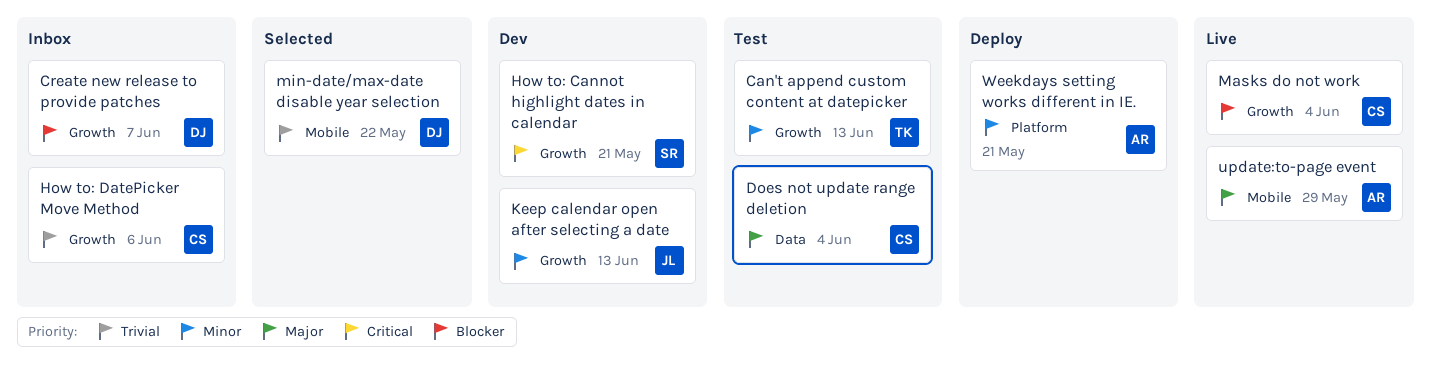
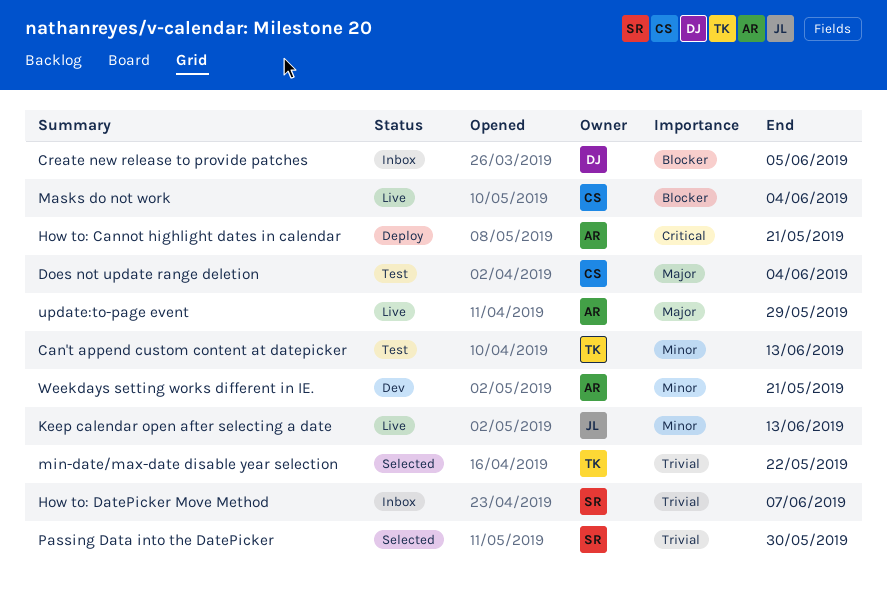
Create new release to provide patches, due: Jun 7 -> Jun 5
How to: Cannot highlight dates in calendar, status: Dev -> Deploy
How to: Cannot highlight dates in calendar, owner: SR -> AR
How to: DatePicker Move Method, owner: CS -> SR
How to: DatePicker Move Method, due: Jun 6 -> Jun 7
Keep calendar open after selecting a date, status: Dev -> Live
min-date/max-date disable year selection, owner: DJ -> TK
Passing Data into the DatePicker: none -> present
Weekdays setting works different in IE., status: Deploy -> Dev

